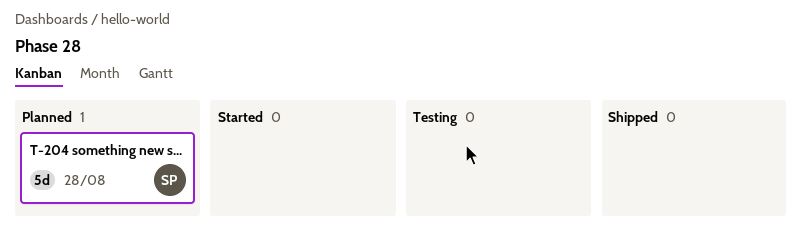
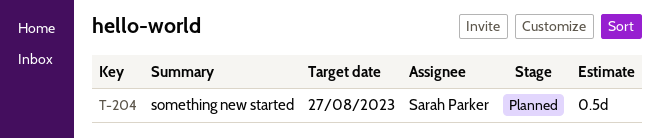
T-204, estimate: 5d -> 0.5d
T-204, due: Aug 28 -> Aug 27

